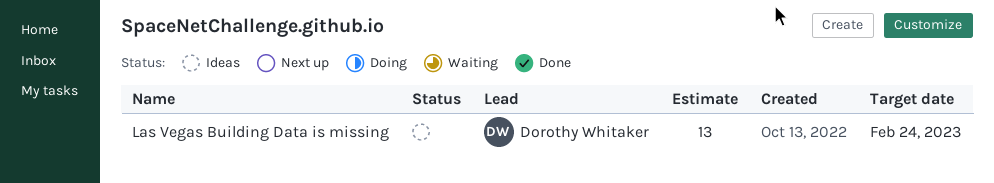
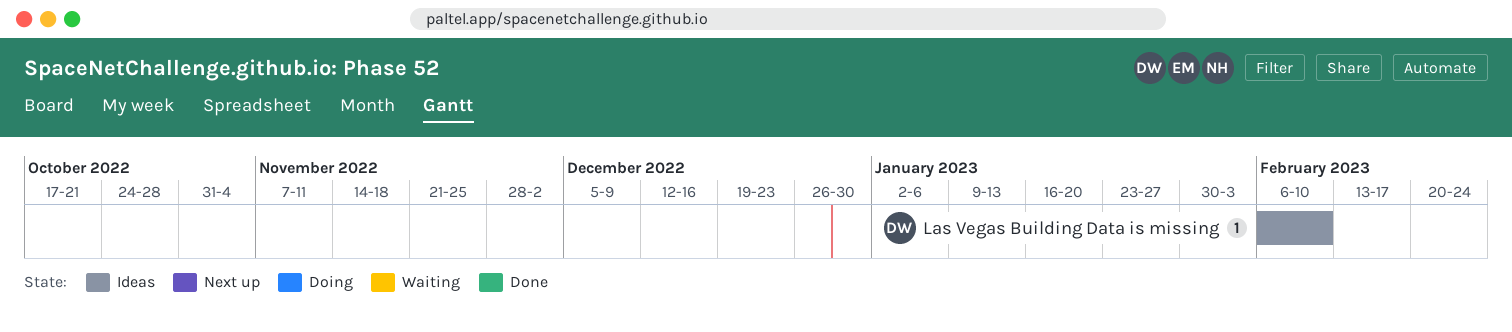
Las Vegas Building Data is missing, estimate: 13 -> 1
Las Vegas Building Data is missing, due: Feb 24 -> Feb 10

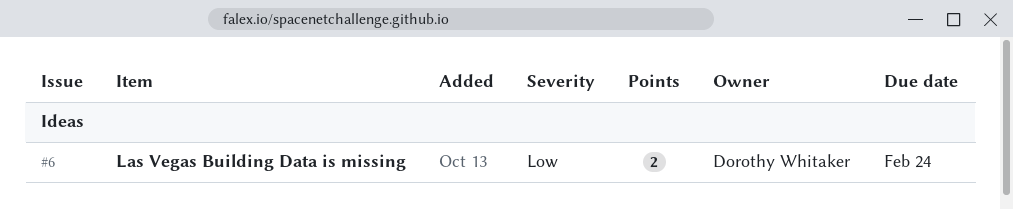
Las Vegas Building Data is missing, estimate: 1 -> 2
Las Vegas Building Data is missing, due: Feb 10 -> Feb 24

